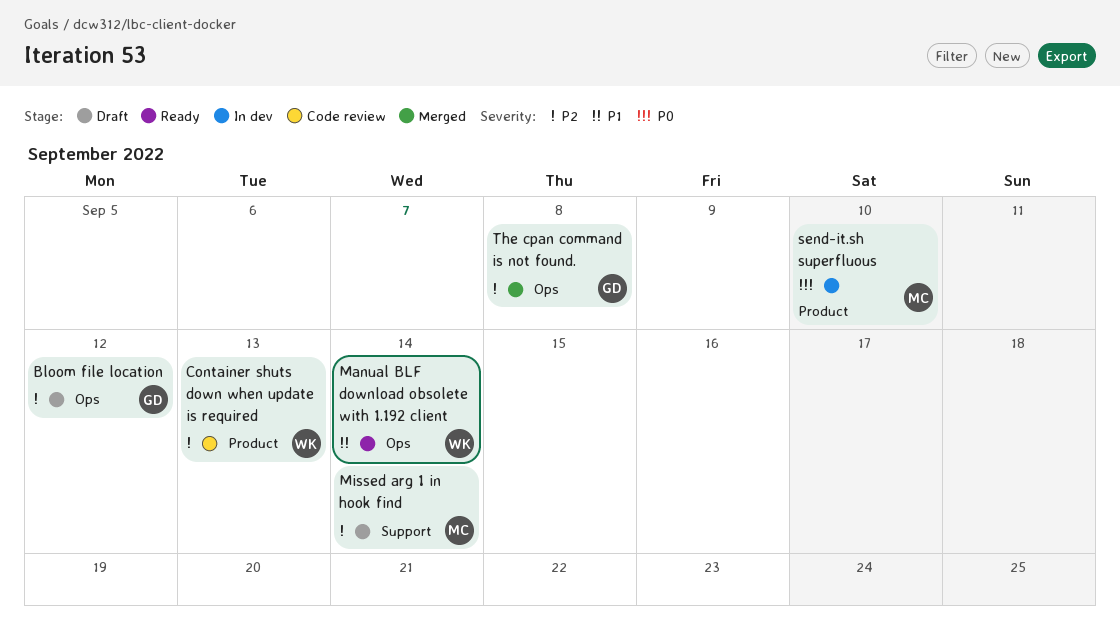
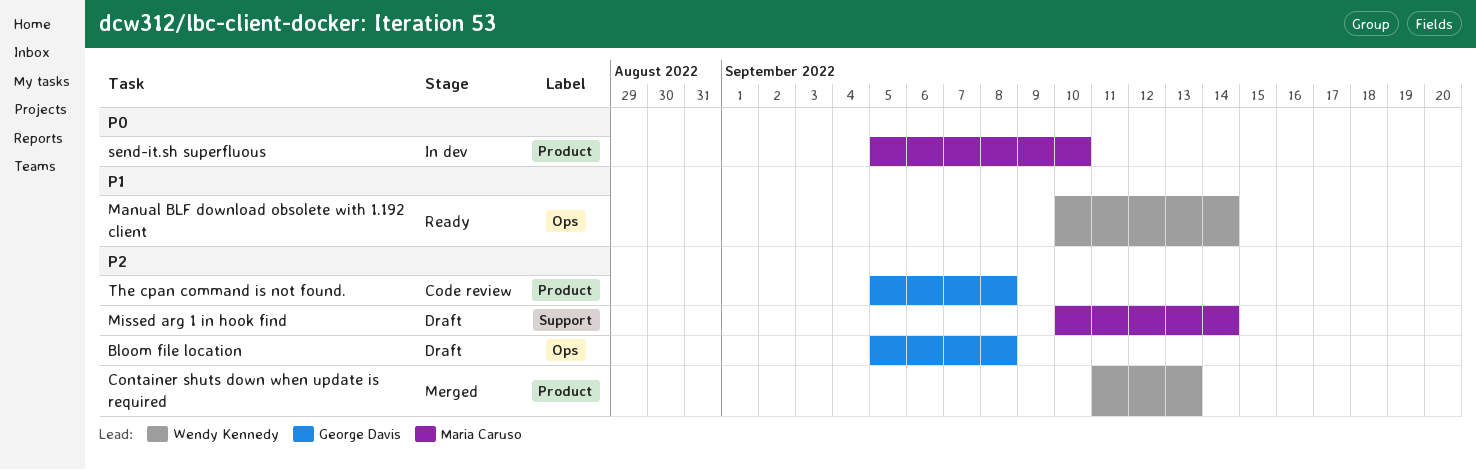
Bloom file location, due: Sep 12 -> Sep 8
Container shuts down when update is required, status: Code review -> Merged
The cpan command is not found., status: Merged -> Code review
The cpan command is not found., label: Ops -> Product

